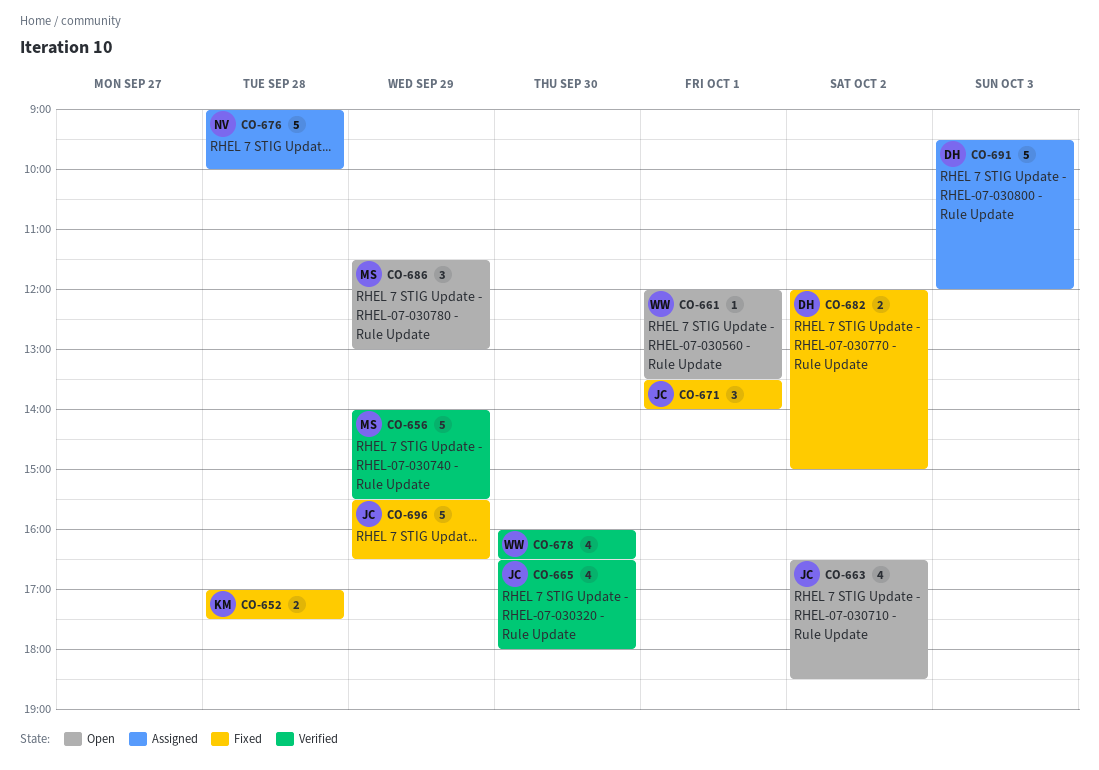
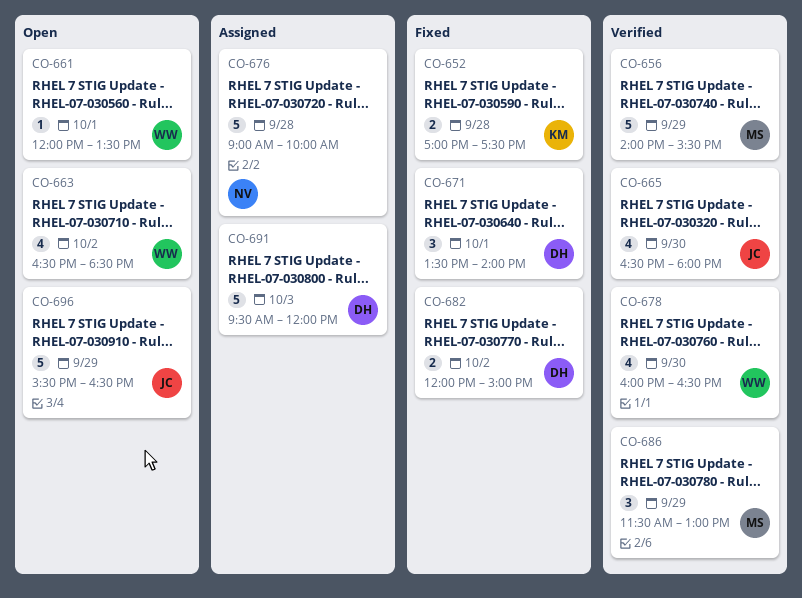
CO-663, owner: JC -> WW
CO-671, owner: JC -> DH
CO-686, status: Open -> Verified
CO-696, status: Fixed -> Open

